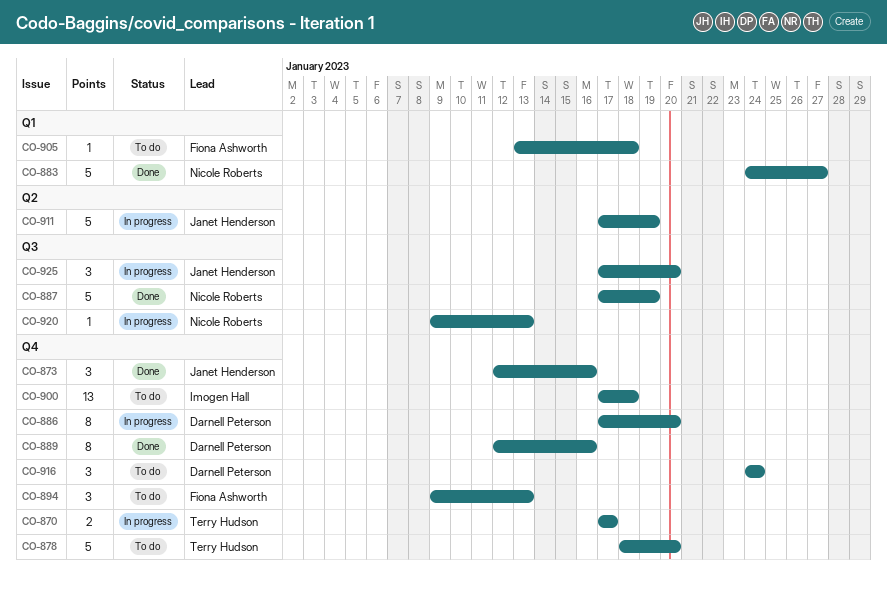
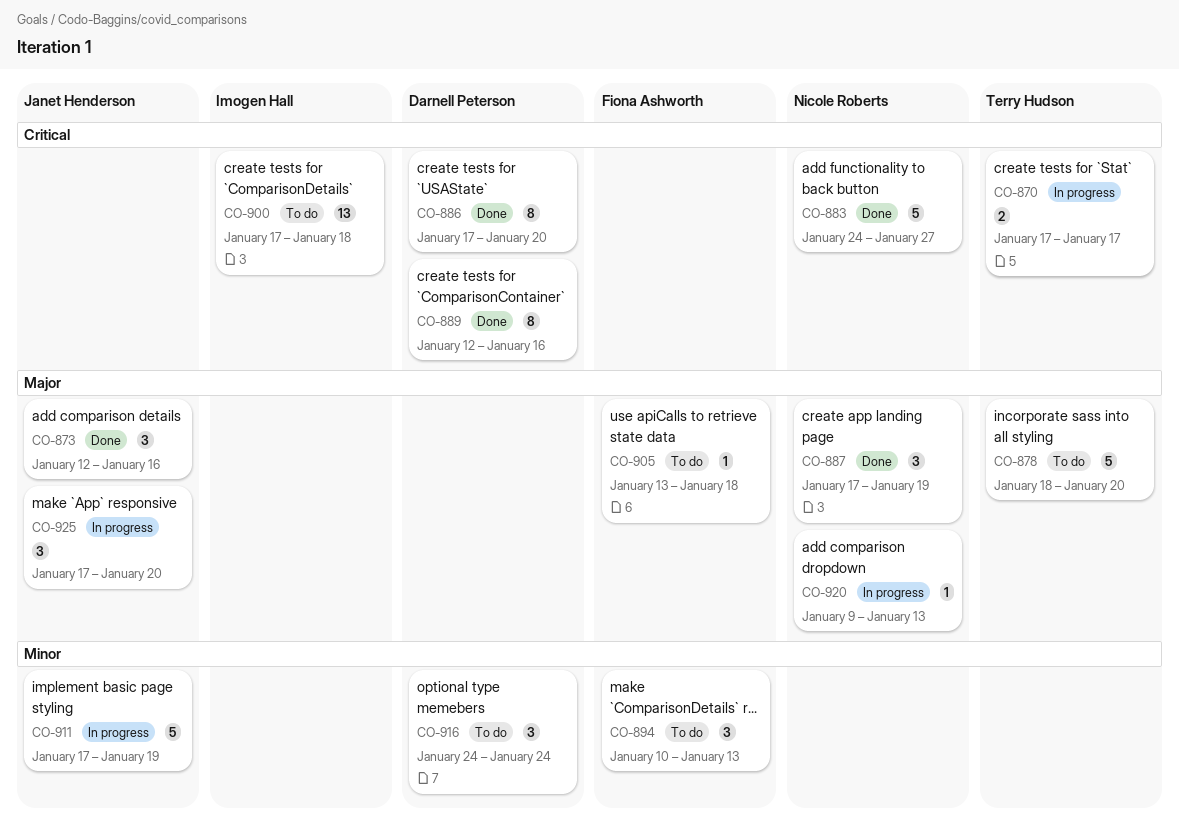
CO-886, status: In progress -> Done
CO-887, estimate: 5 -> 3
CO-894, start: Jan 9 -> Jan 10

